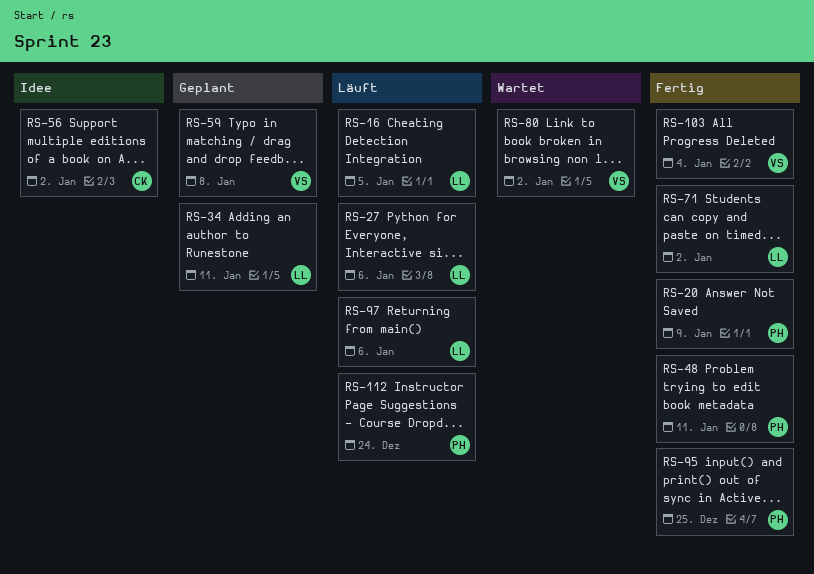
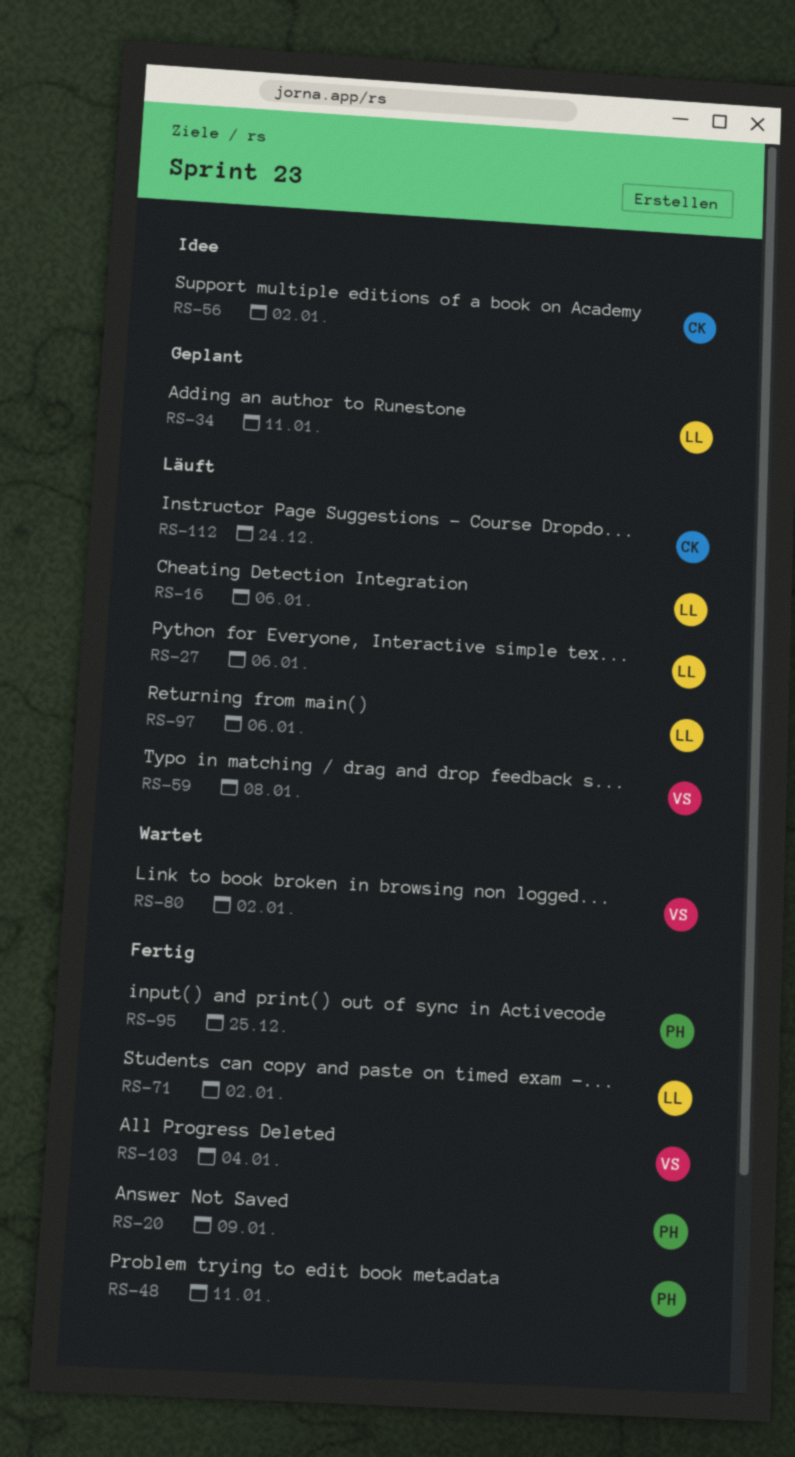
RS-16, due: Jan 5 -> Jan 6
RS-59, status: Geplant -> Läuft
RS-112, owner: PH -> CK

